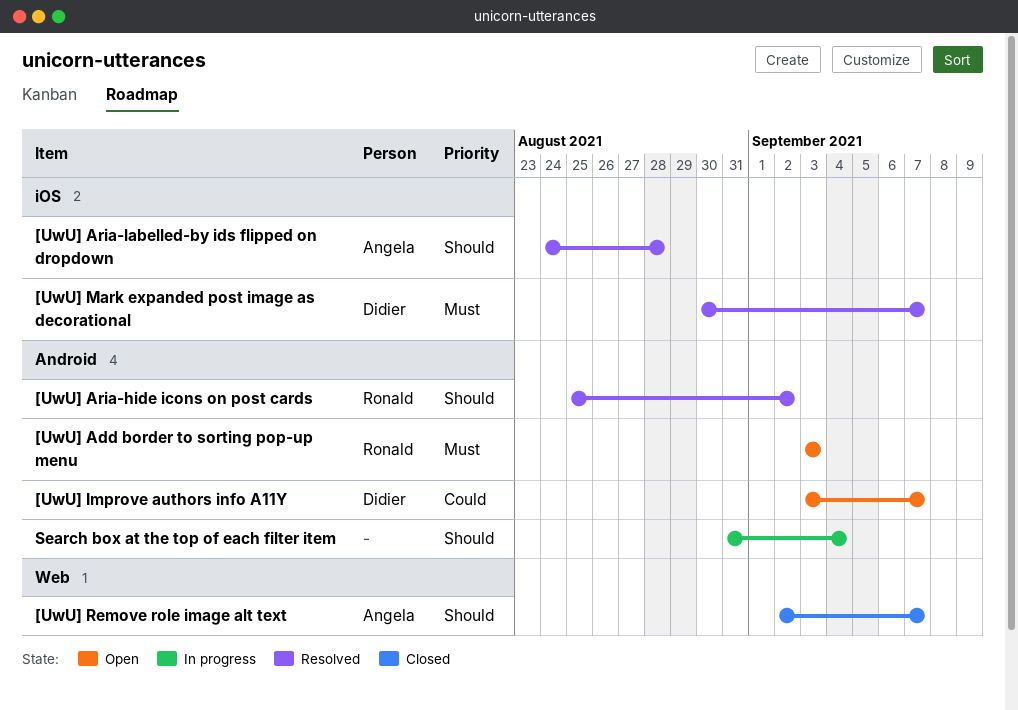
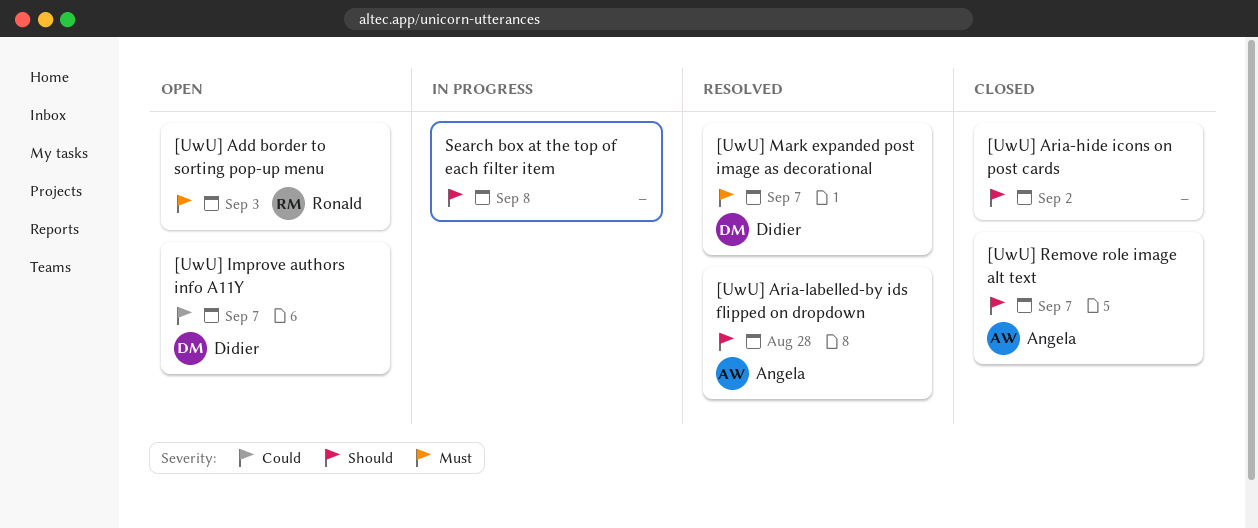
[UwU] Aria-hide icons on post cards, status: Resolved -> Closed
[UwU] Aria-hide icons on post cards, owner: Ronald -> none
Search box at the top of each filter item, due: Sep 4 -> Sep 8

